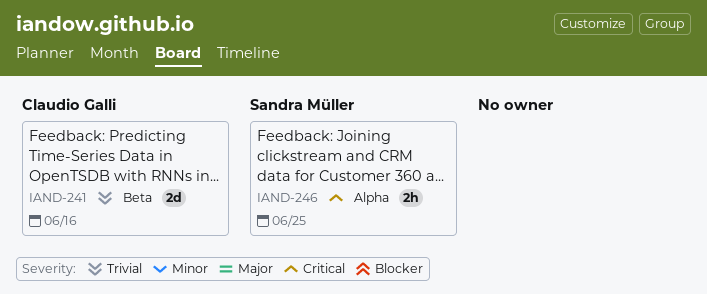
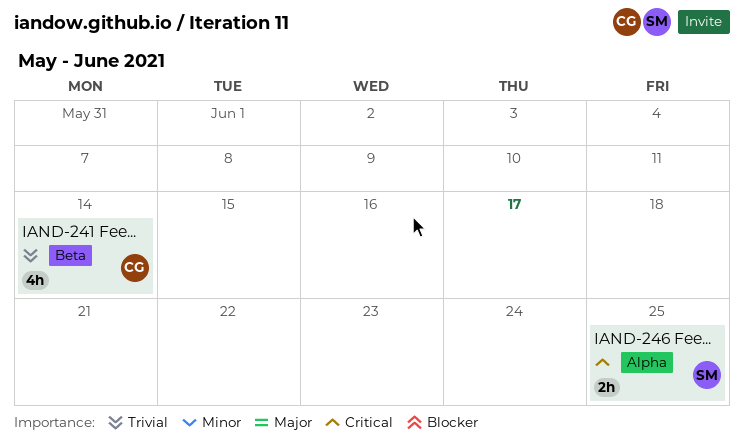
IAND-241, estimate: 2d -> 4h
IAND-241, due: Jun 16 -> Jun 14

